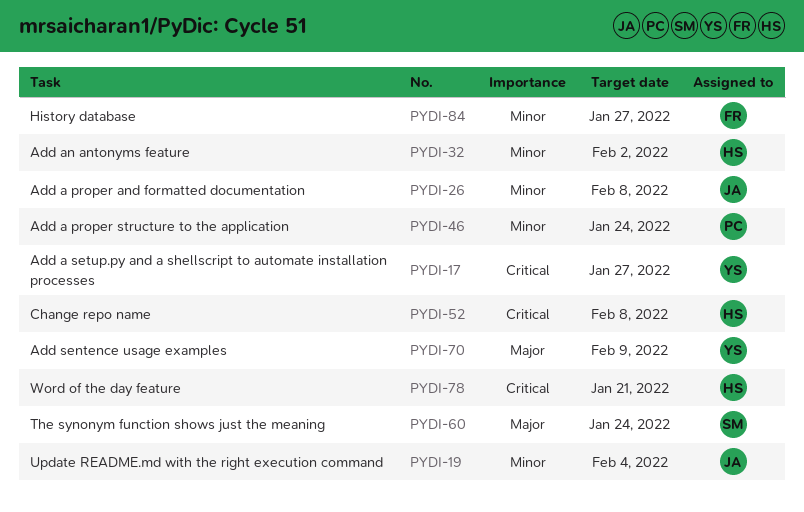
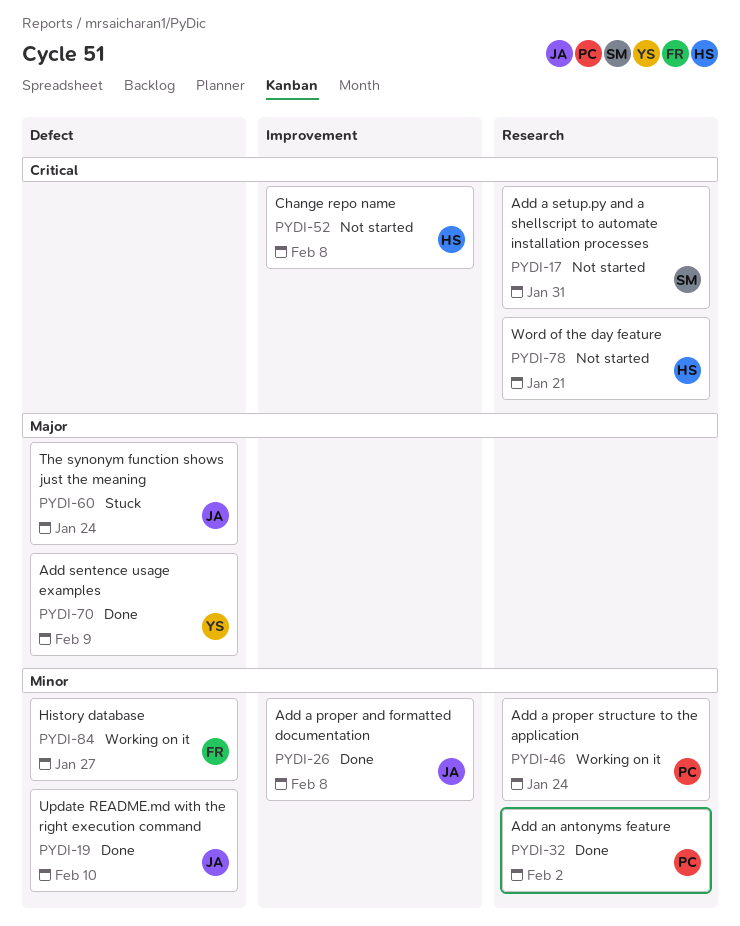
PYDI-17, owner: YS -> SM
PYDI-17, due: Jan 27 -> Jan 31
PYDI-19, due: Feb 4 -> Feb 10
PYDI-32, owner: HS -> PC
PYDI-60, owner: SM -> JA

